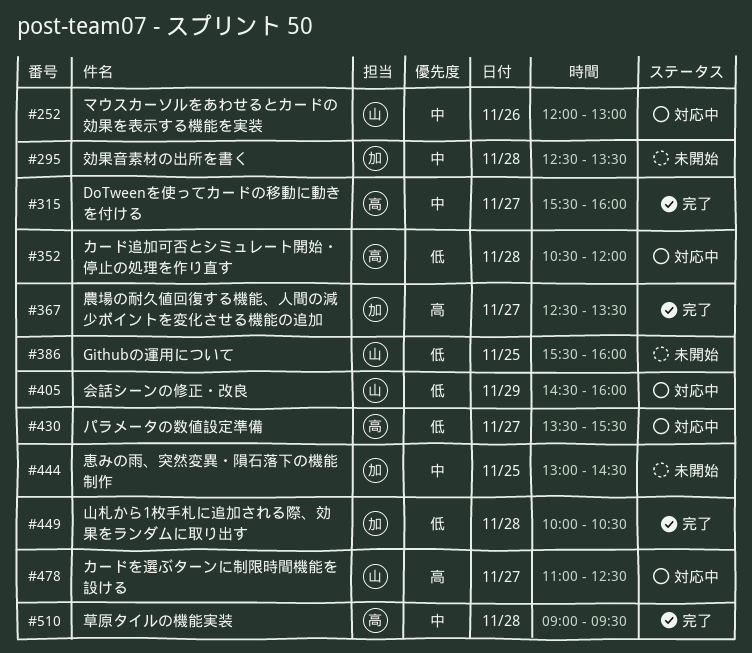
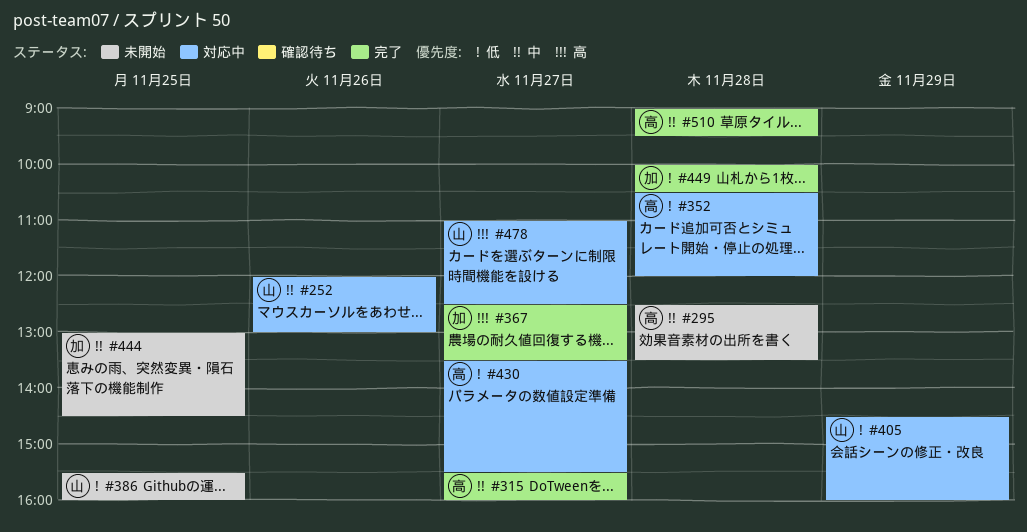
#295, owner: 加 -> 高

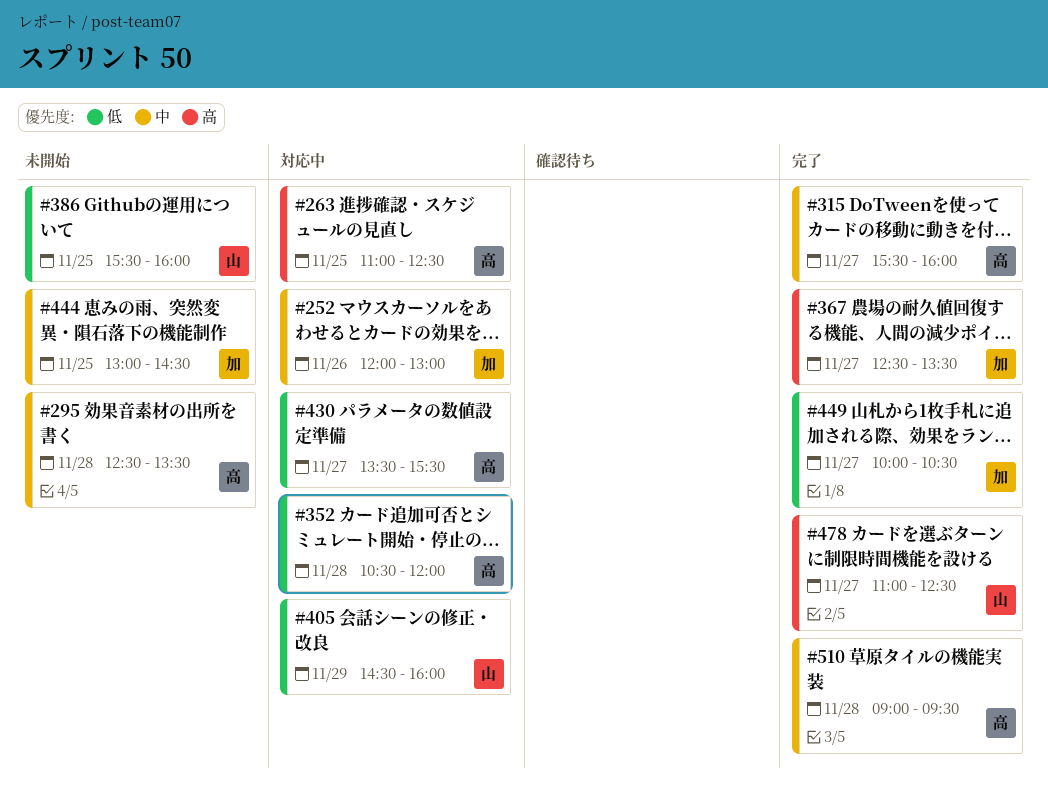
#252, owner: 山 -> 加
#263: none -> present
#449, day: Nov 28 -> Nov 27
#478, status: 対応中 -> 完了

